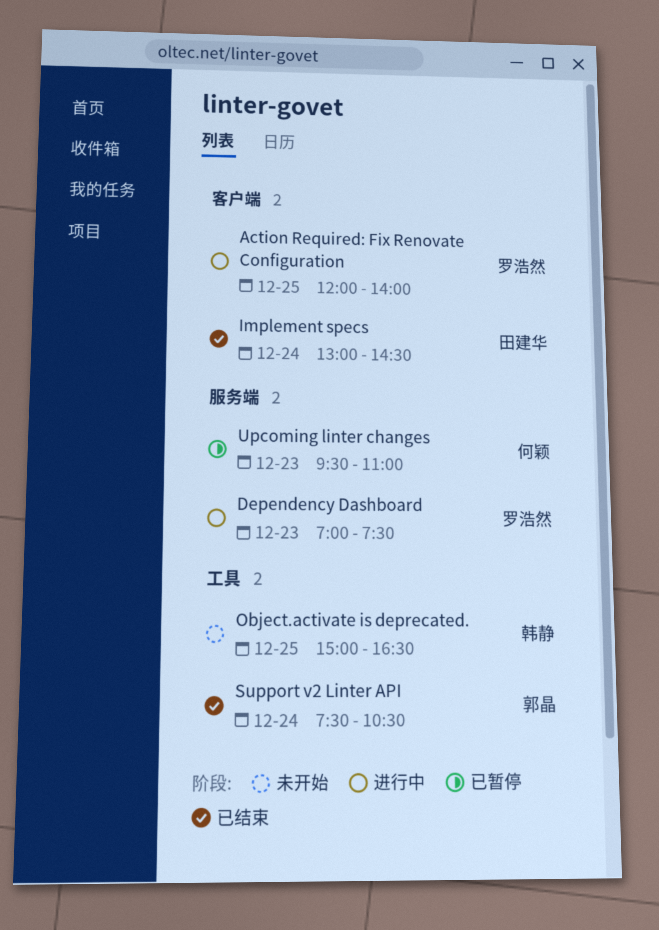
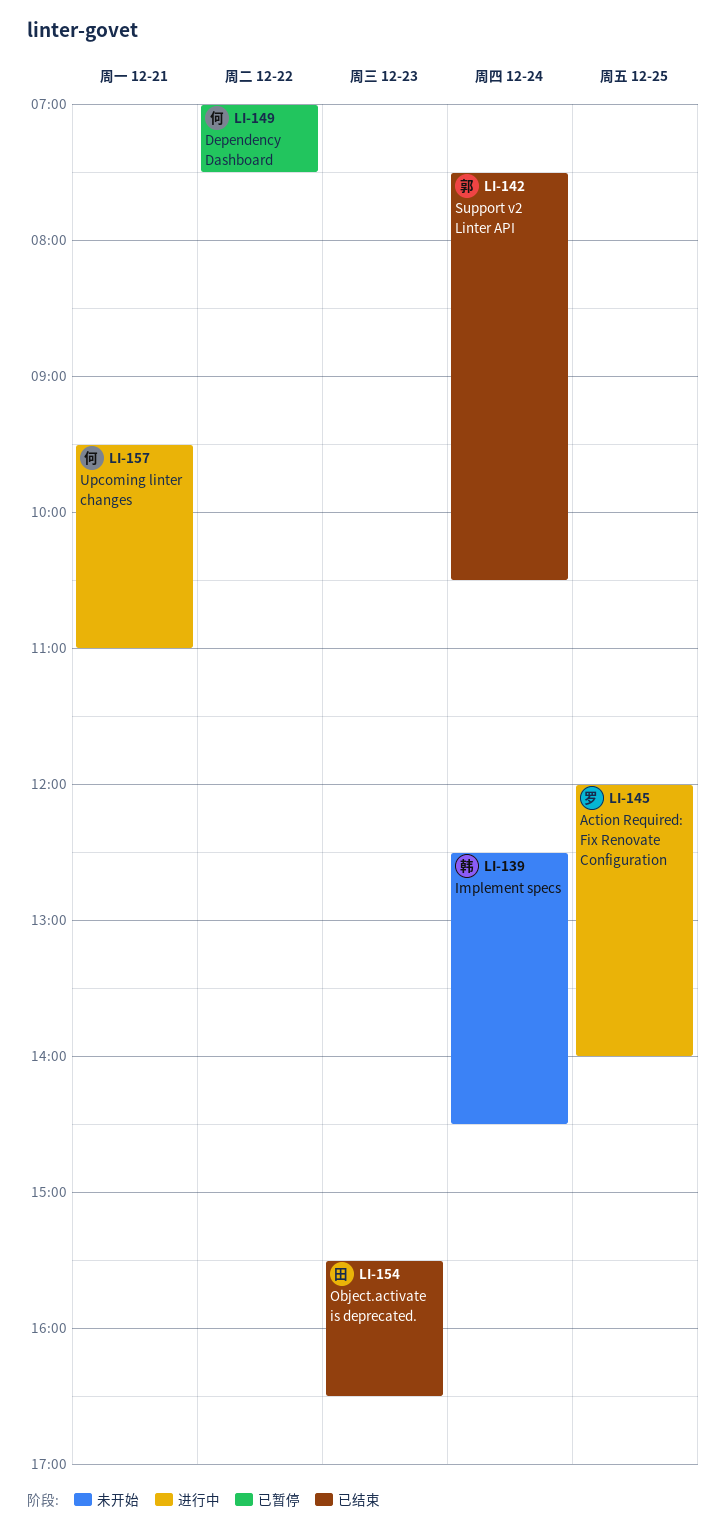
Dependency Dashboard, status: 进行中 -> 已暂停
Dependency Dashboard, owner: 罗浩然 -> 何颖
Dependency Dashboard, day: Dec 23 -> Dec 22
Implement specs, status: 已结束 -> 未开始
Implement specs, owner: 田建华 -> 韩静
Implement specs, begins: 13:00 -> 12:30
Object.activate is deprecated., status: 未开始 -> 已结束
Object.activate is deprecated., owner: 韩静 -> 田建华
Object.activate is deprecated., day: Dec 25 -> Dec 23
Object.activate is deprecated., begins: 15:00 -> 15:30
Upcoming linter changes, status: 已暂停 -> 进行中
Upcoming linter changes, day: Dec 23 -> Dec 21

